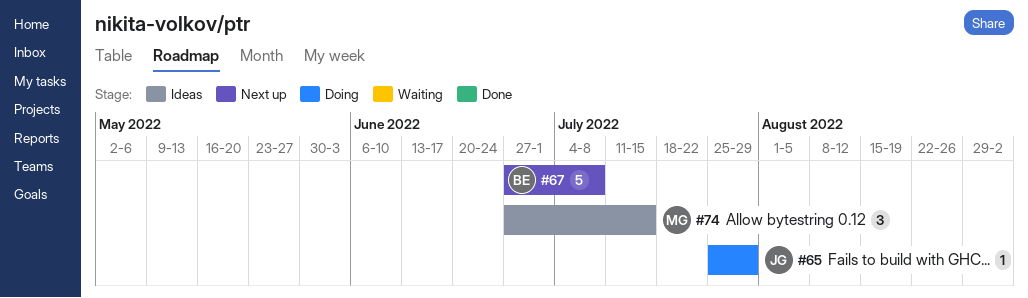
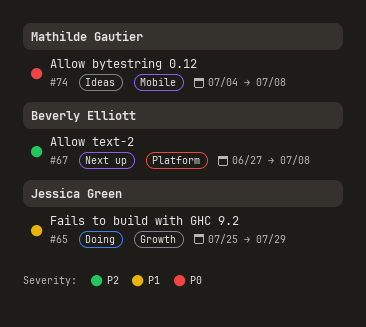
#74, start: Jun 27 -> Jul 4
#74, due: Jul 15 -> Jul 8

